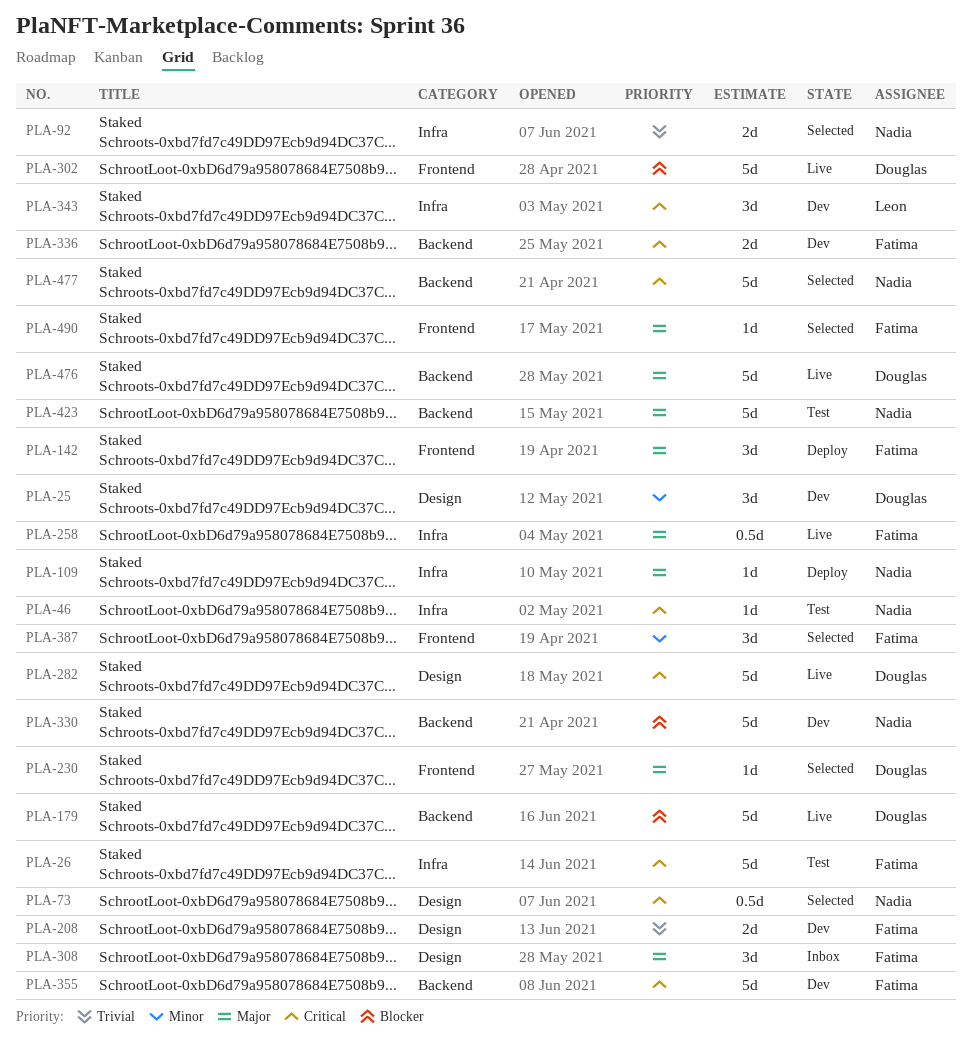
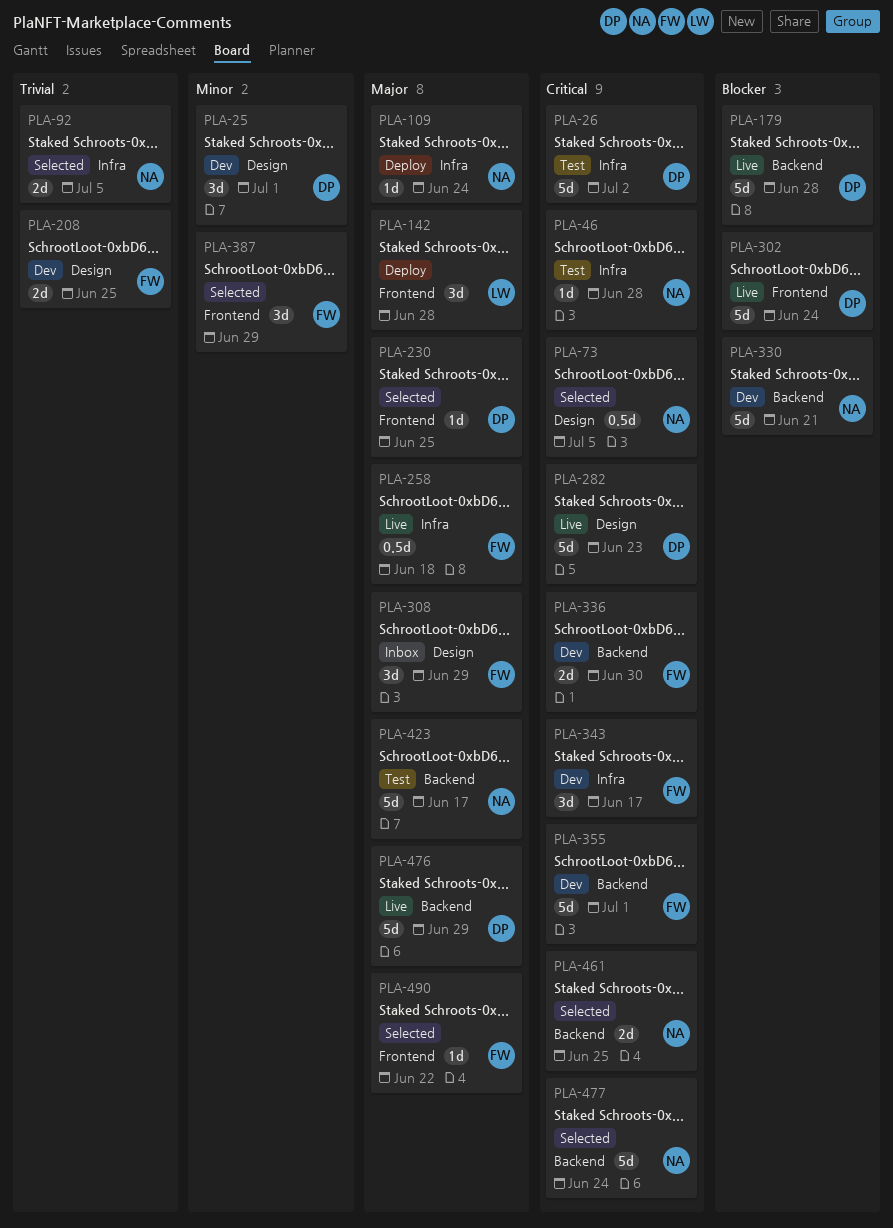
PLA-26, owner: Fatima -> Douglas
PLA-142, owner: Fatima -> Leon
PLA-343, owner: Leon -> Fatima
PLA-461: none -> present

